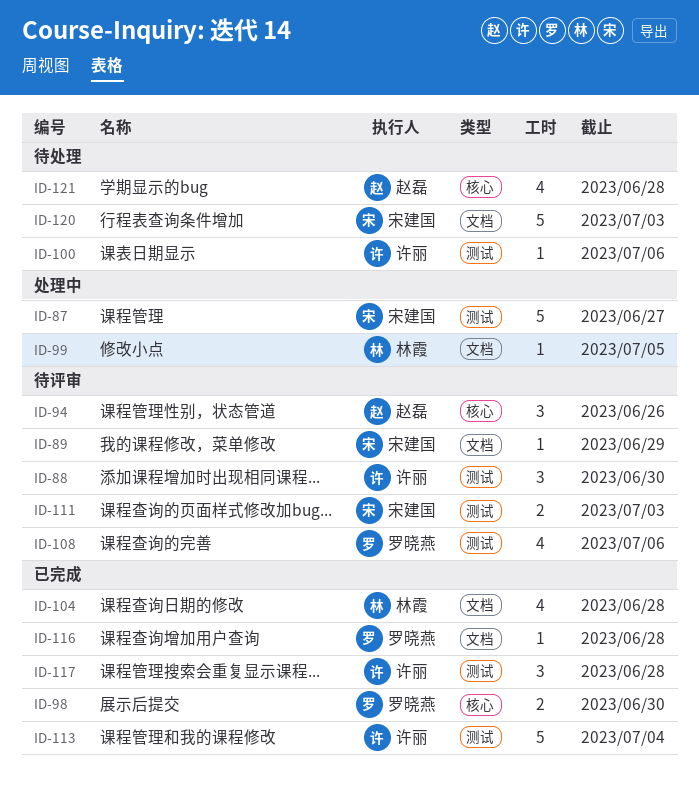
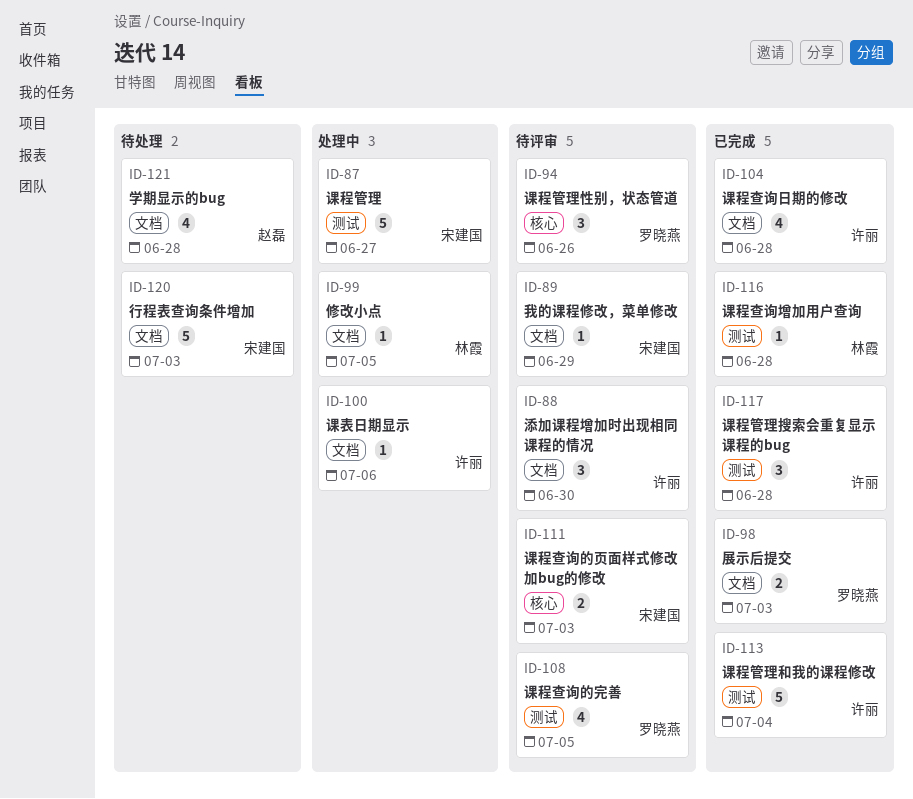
ID-88, label: 测试 -> 文档
ID-94, owner: 赵磊 -> 罗晓燕
ID-98, label: 核心 -> 文档
ID-98, due: Jun 30 -> Jul 3
ID-100, status: 待处理 -> 处理中
ID-100, label: 测试 -> 文档
ID-104, owner: 林霞 -> 许丽
ID-108, due: Jul 6 -> Jul 5
ID-111, label: 测试 -> 核心
ID-116, owner: 罗晓燕 -> 林霞
ID-116, label: 文档 -> 测试
ID-121, label: 核心 -> 文档

